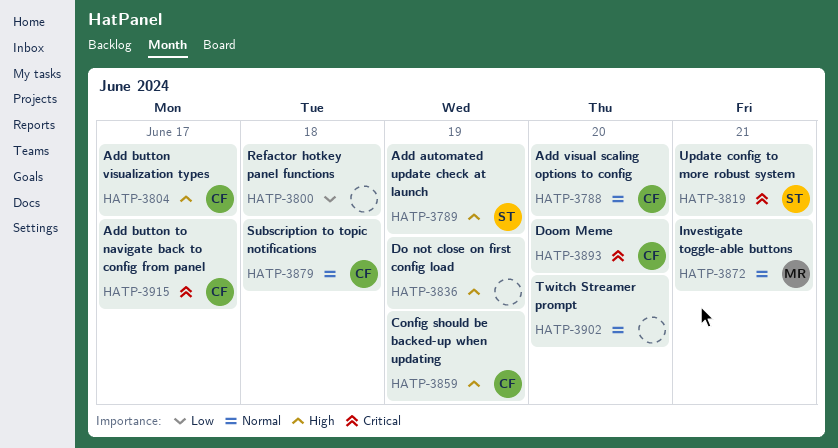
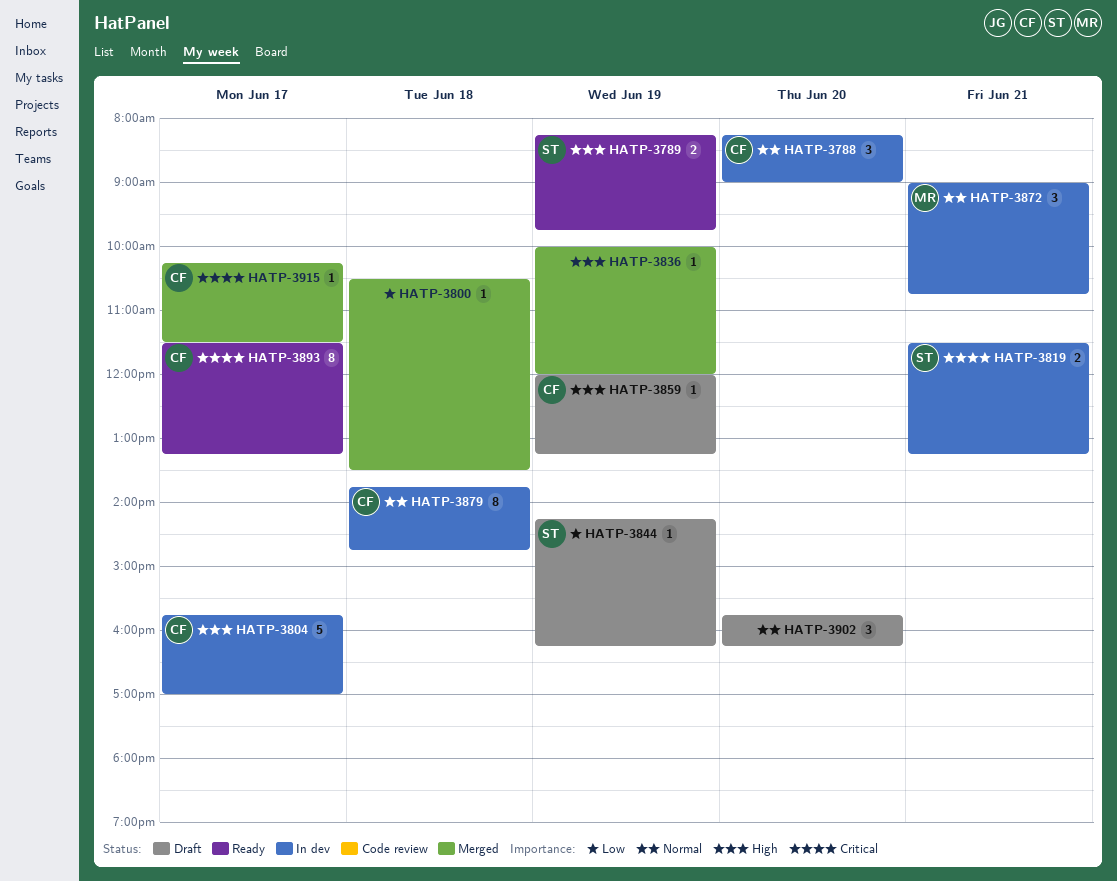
HATP-3844: none -> present
HATP-3893, day: Jun 20 -> Jun 17

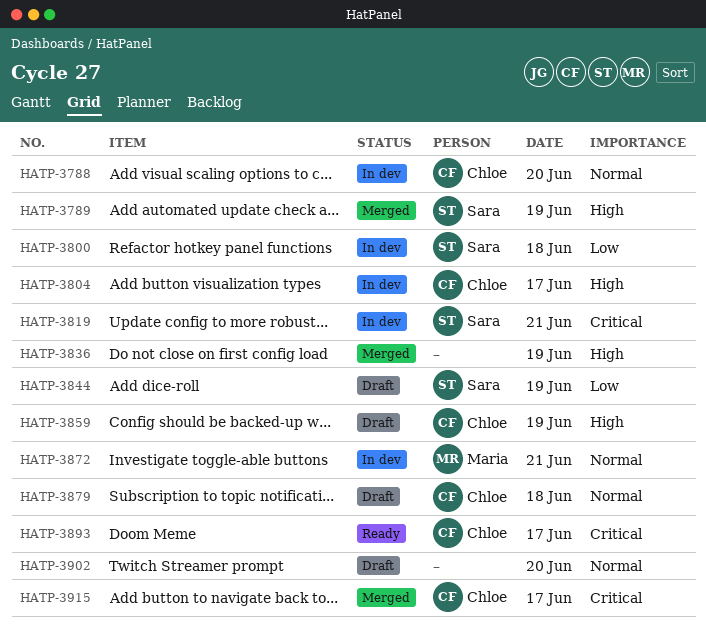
HATP-3789, status: Ready -> Merged
HATP-3800, status: Merged -> In dev
HATP-3800, owner: none -> Sara
HATP-3879, status: In dev -> Draft

